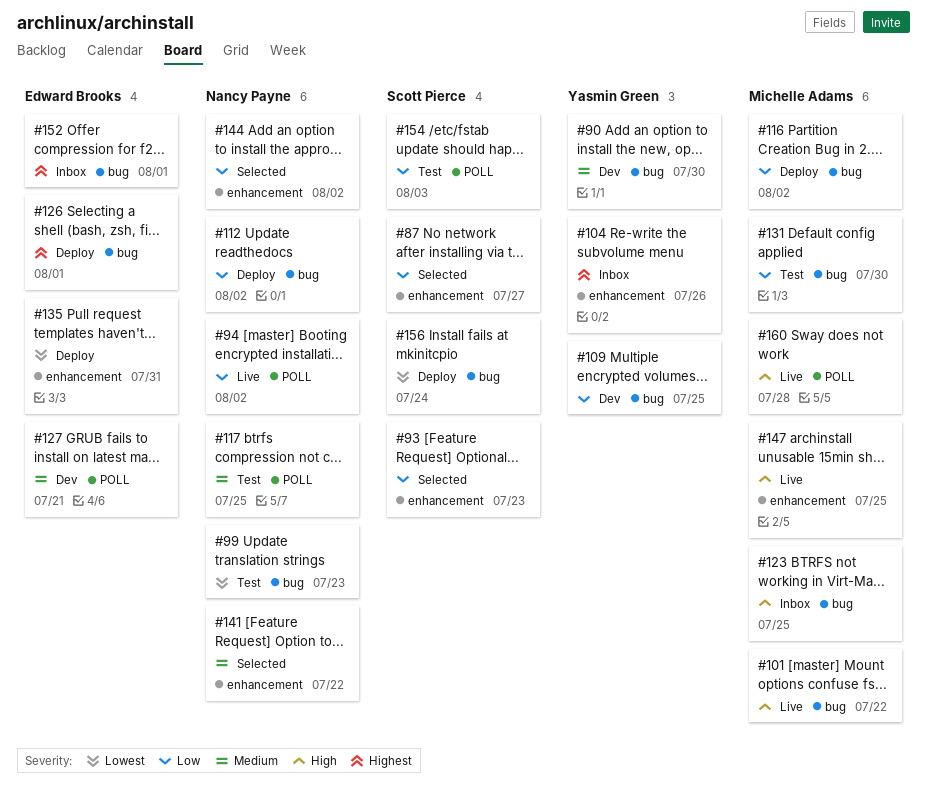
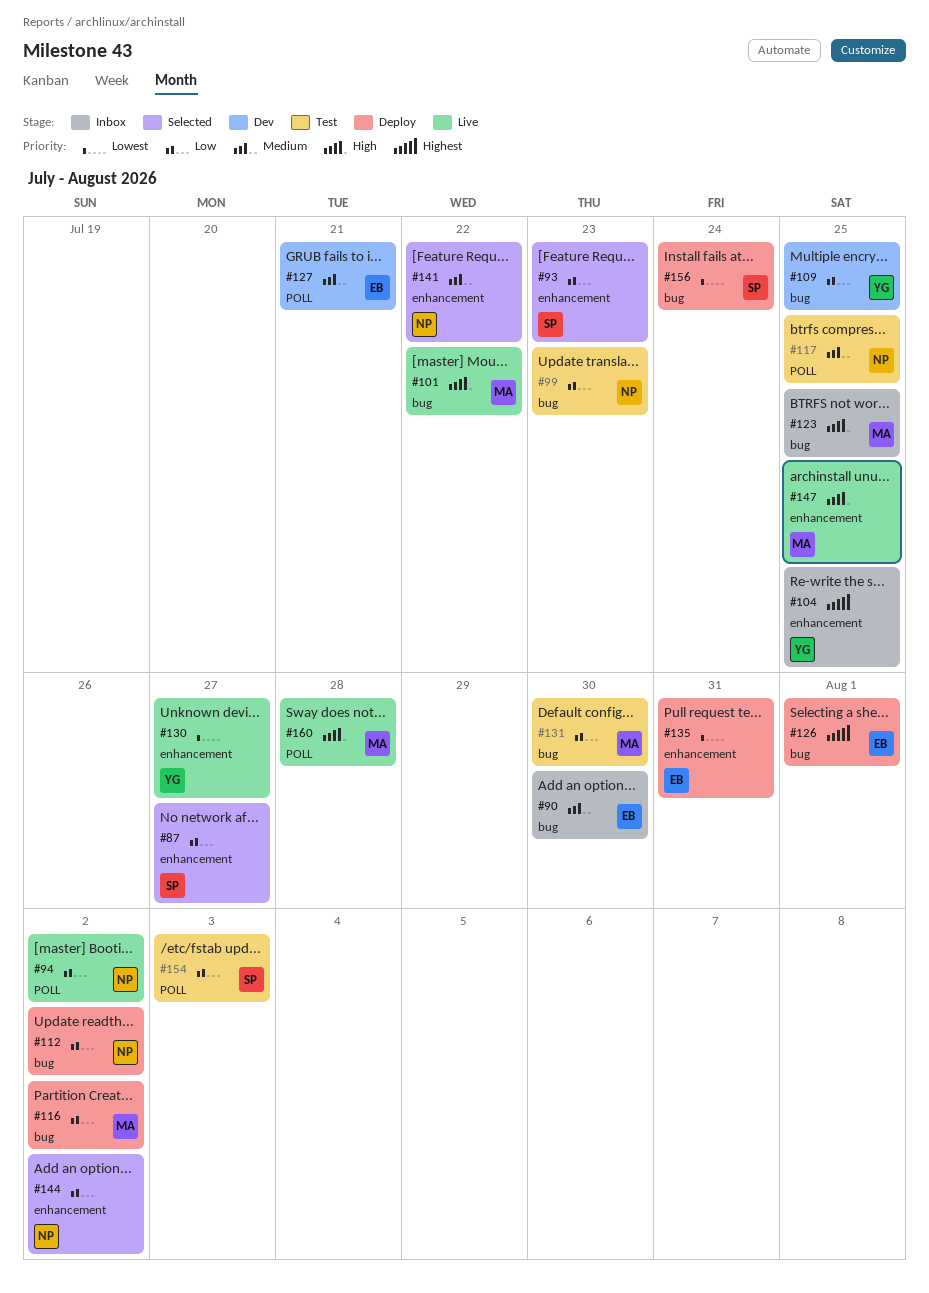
#90, status: Dev -> Inbox
#90, owner: Yasmin Green -> Edward Brooks
#99, priority: Lowest -> Low
#104, due: Jul 26 -> Jul 25
#130: none -> present
#152: present -> none

